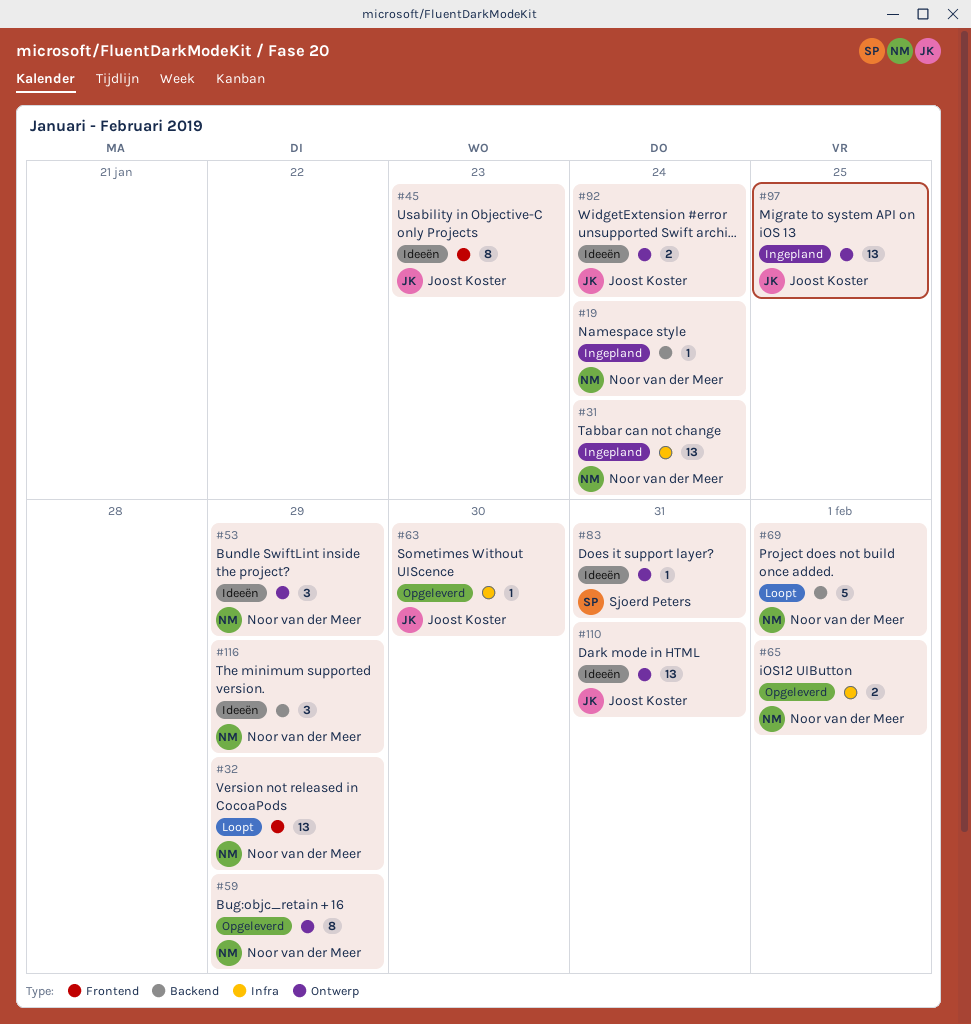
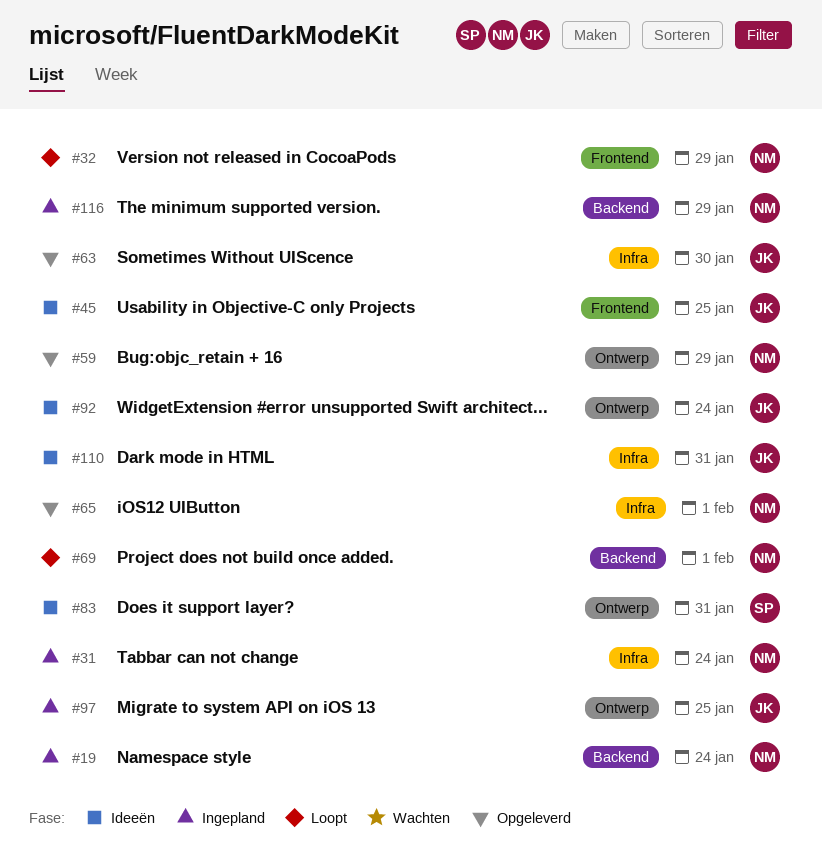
#45, due: Jan 23 -> Jan 25
#53: present -> none
#110, label: Ontwerp -> Infra
#116, status: Ideeën -> Ingepland

